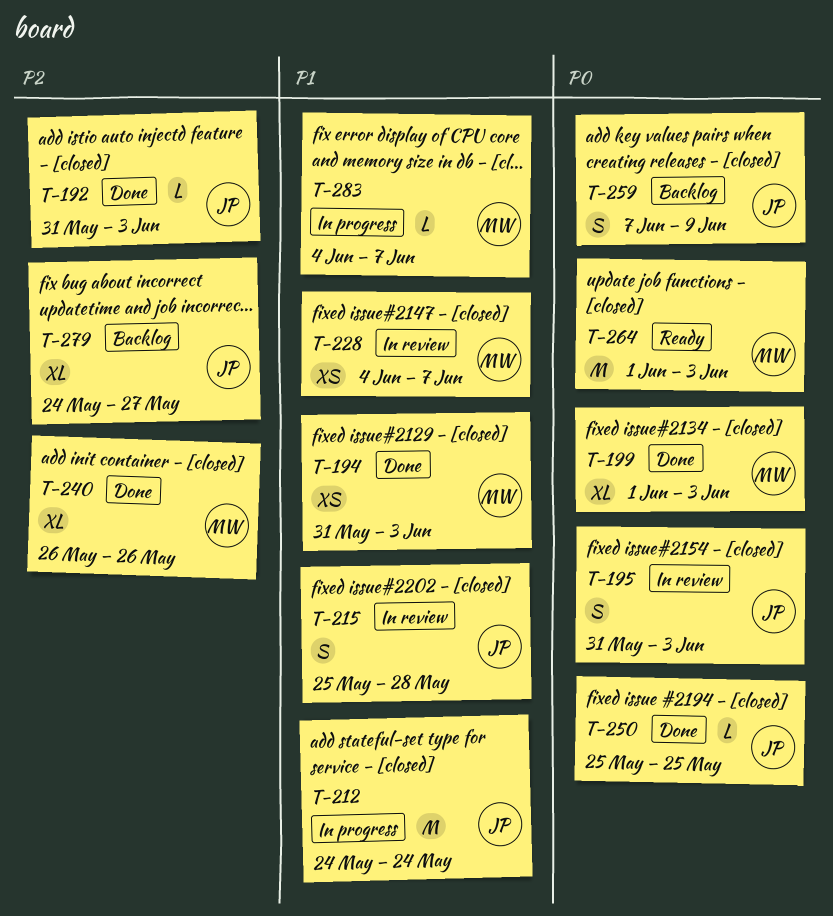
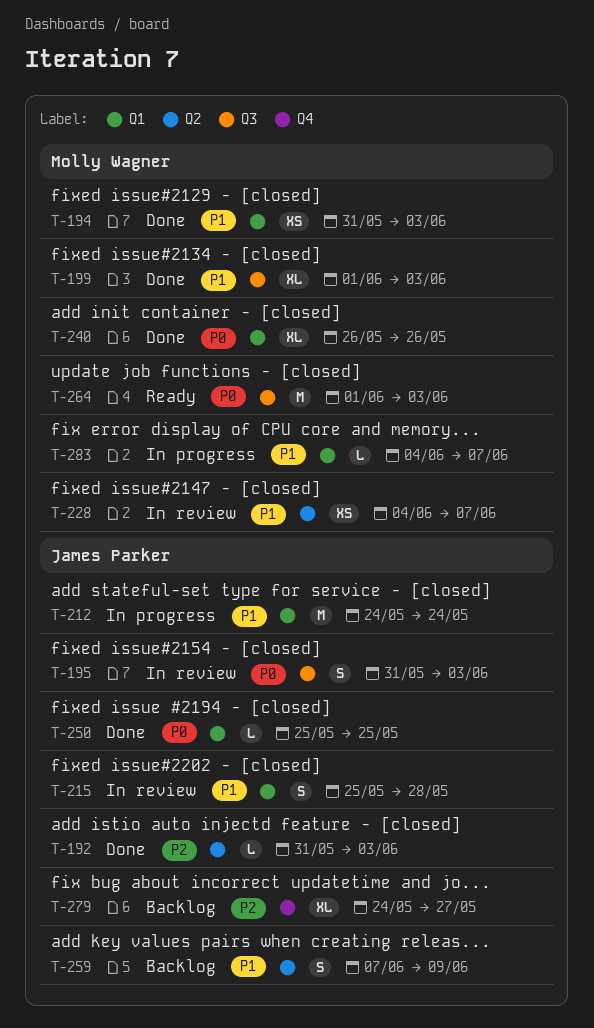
T-199, priority: P0 -> P1
T-240, priority: P2 -> P0
T-259, priority: P0 -> P1

